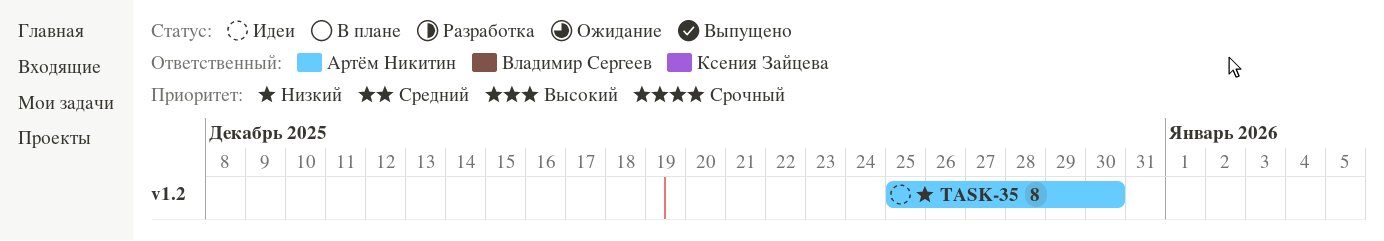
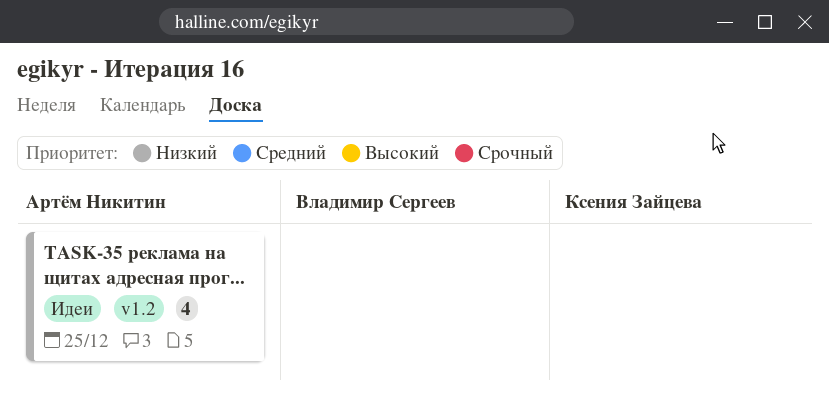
TASK-35, estimate: 8 -> 4
TASK-35, due: Dec 30 -> Dec 25

